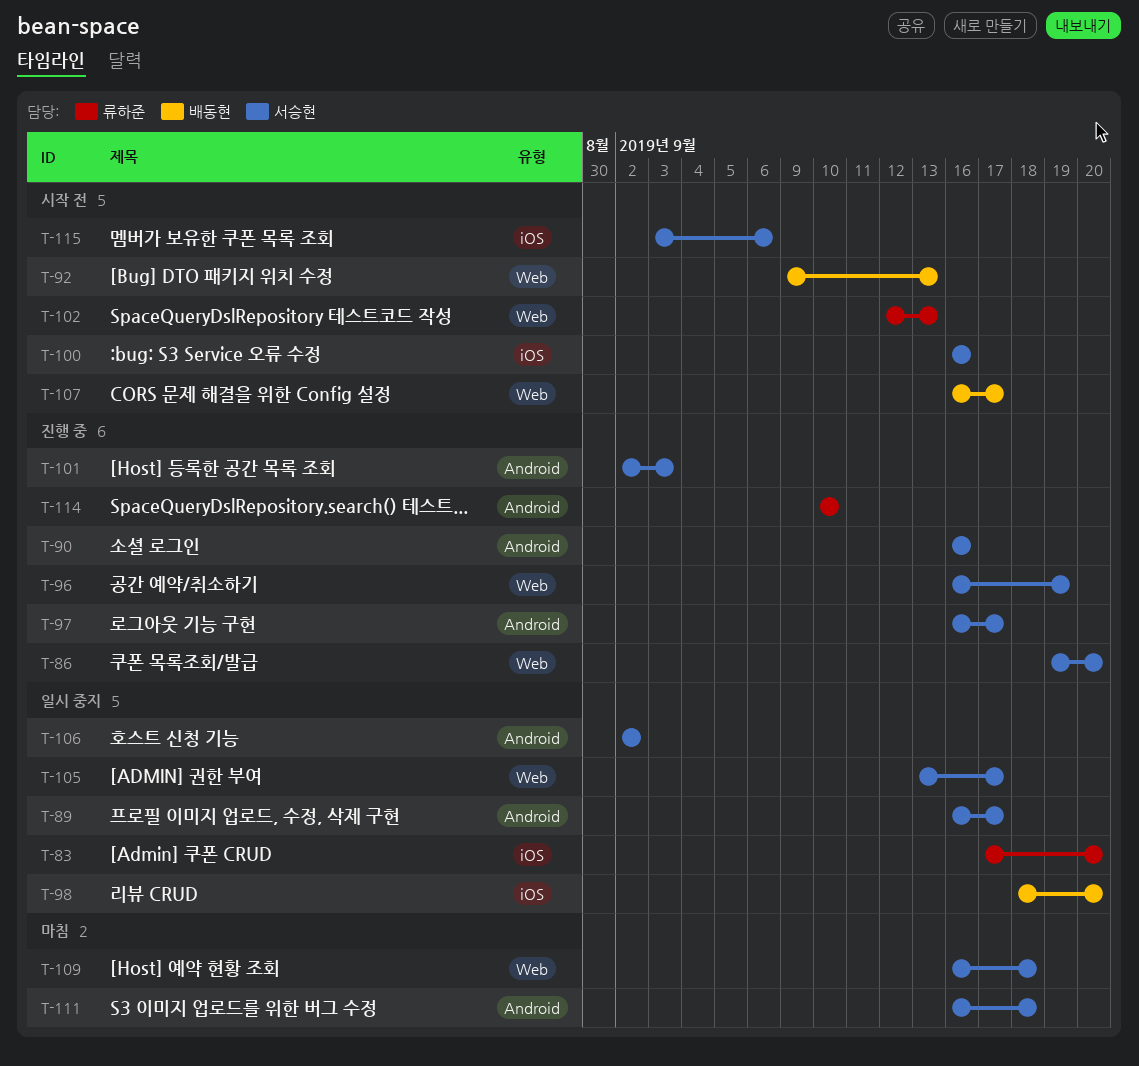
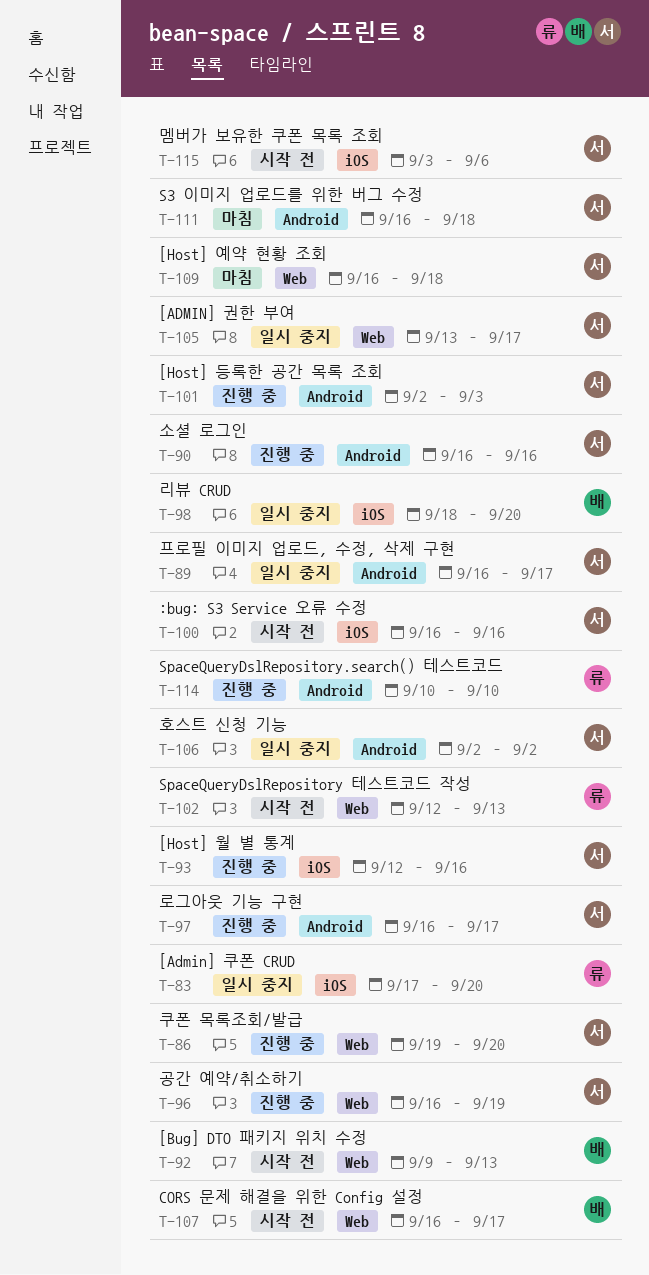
T-93: none -> present

